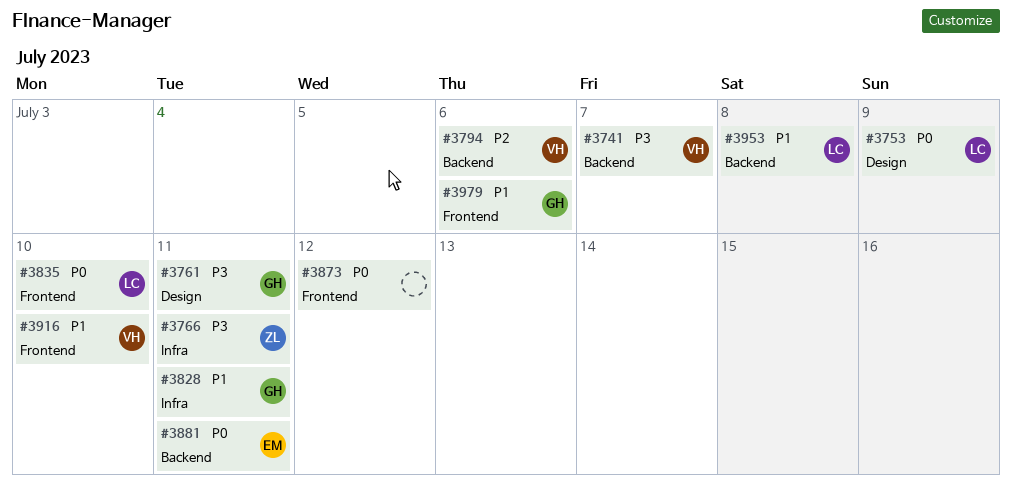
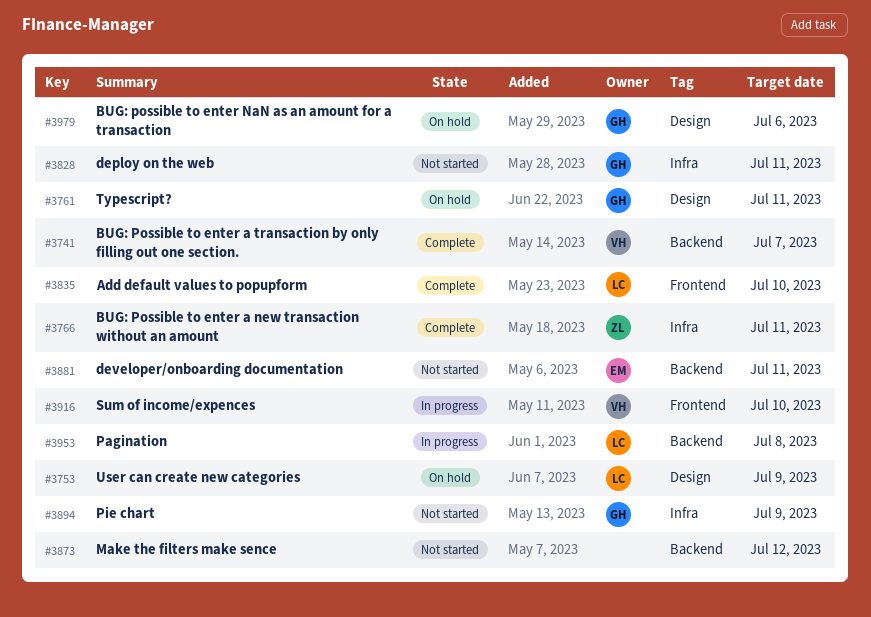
#3794: present -> none
#3873, label: Frontend -> Backend
#3894: none -> present
#3979, label: Frontend -> Design

